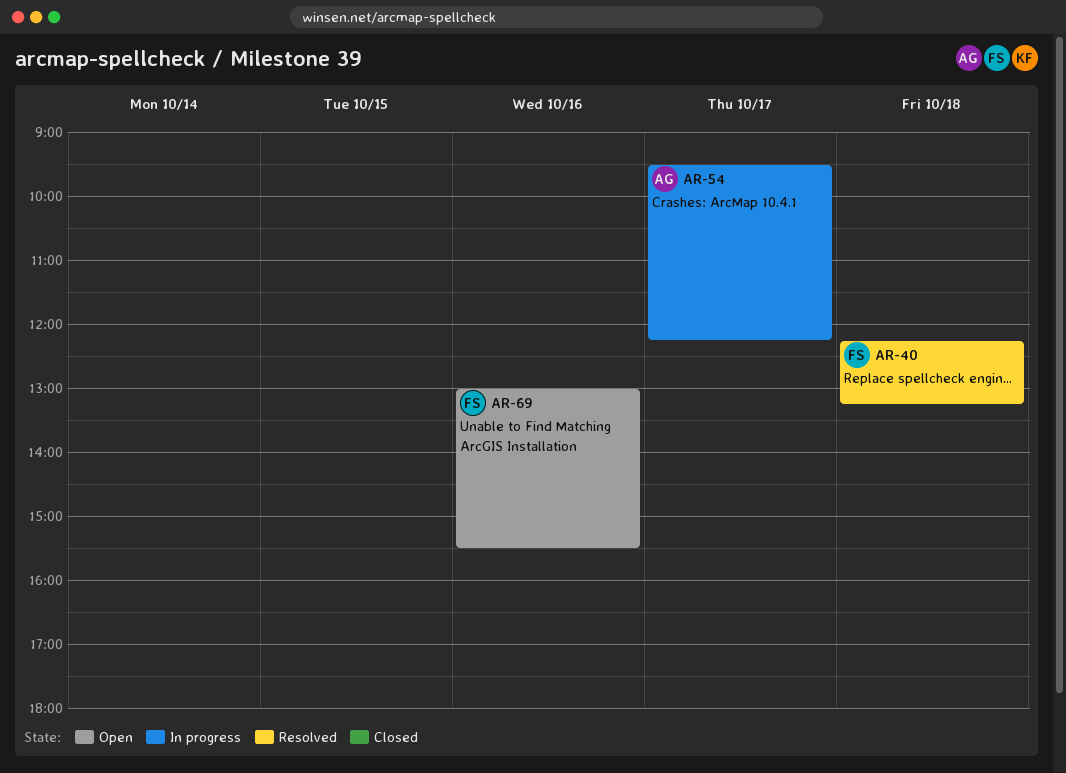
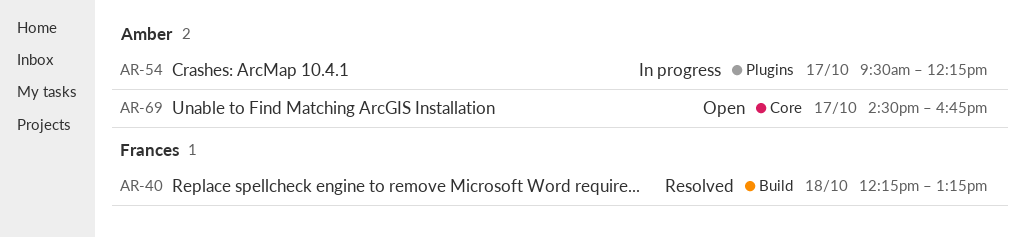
AR-69, owner: Frances -> Amber
AR-69, day: Oct 16 -> Oct 17
AR-69, begins: 13:00 -> 14:30
AR-69, ends: 15:30 -> 16:45

